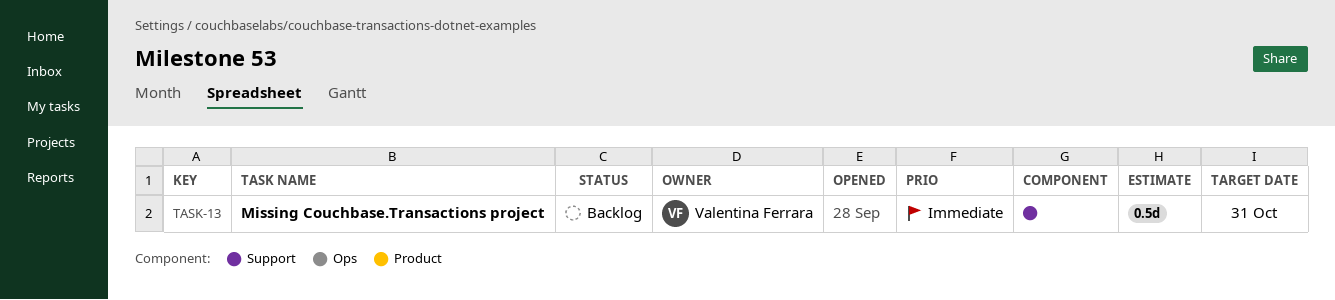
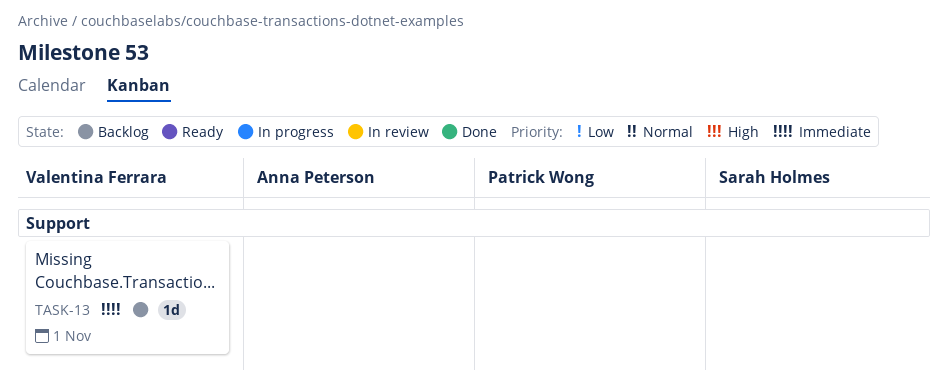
TASK-13, estimate: 0.5d -> 1d
TASK-13, due: Oct 31 -> Nov 1

